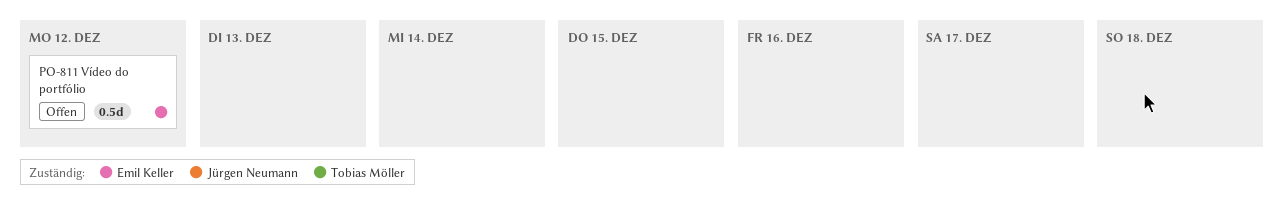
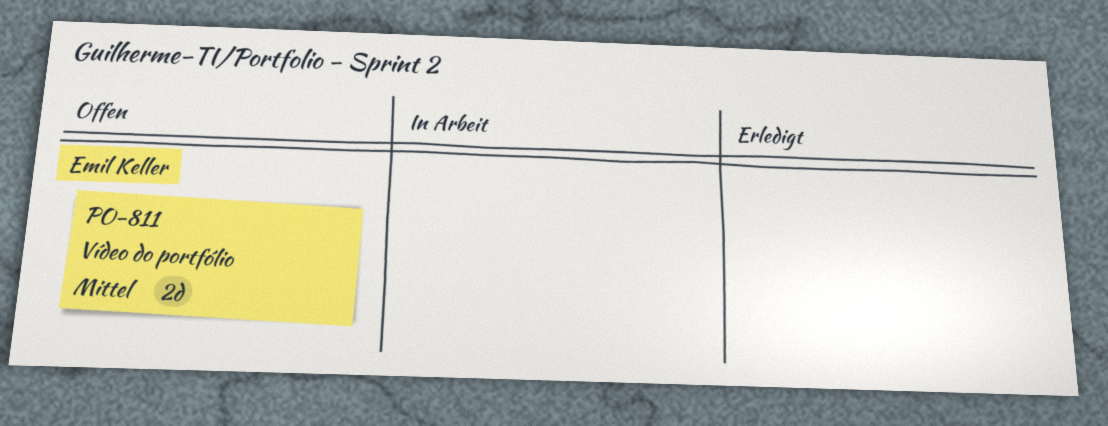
PO-811, estimate: 0.5d -> 2d

